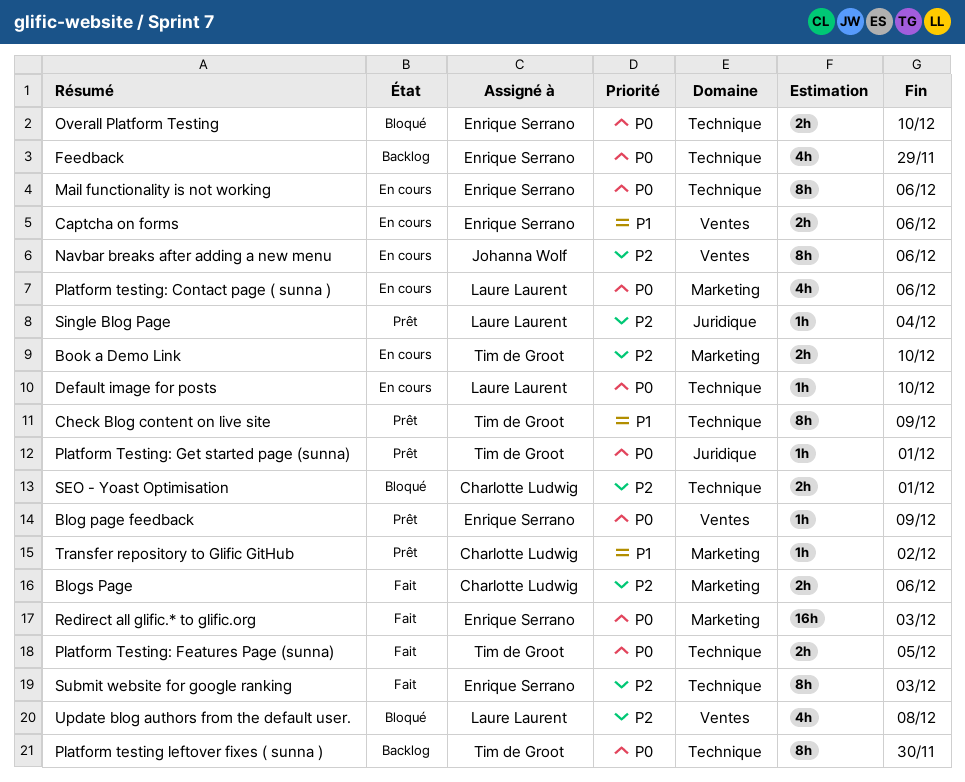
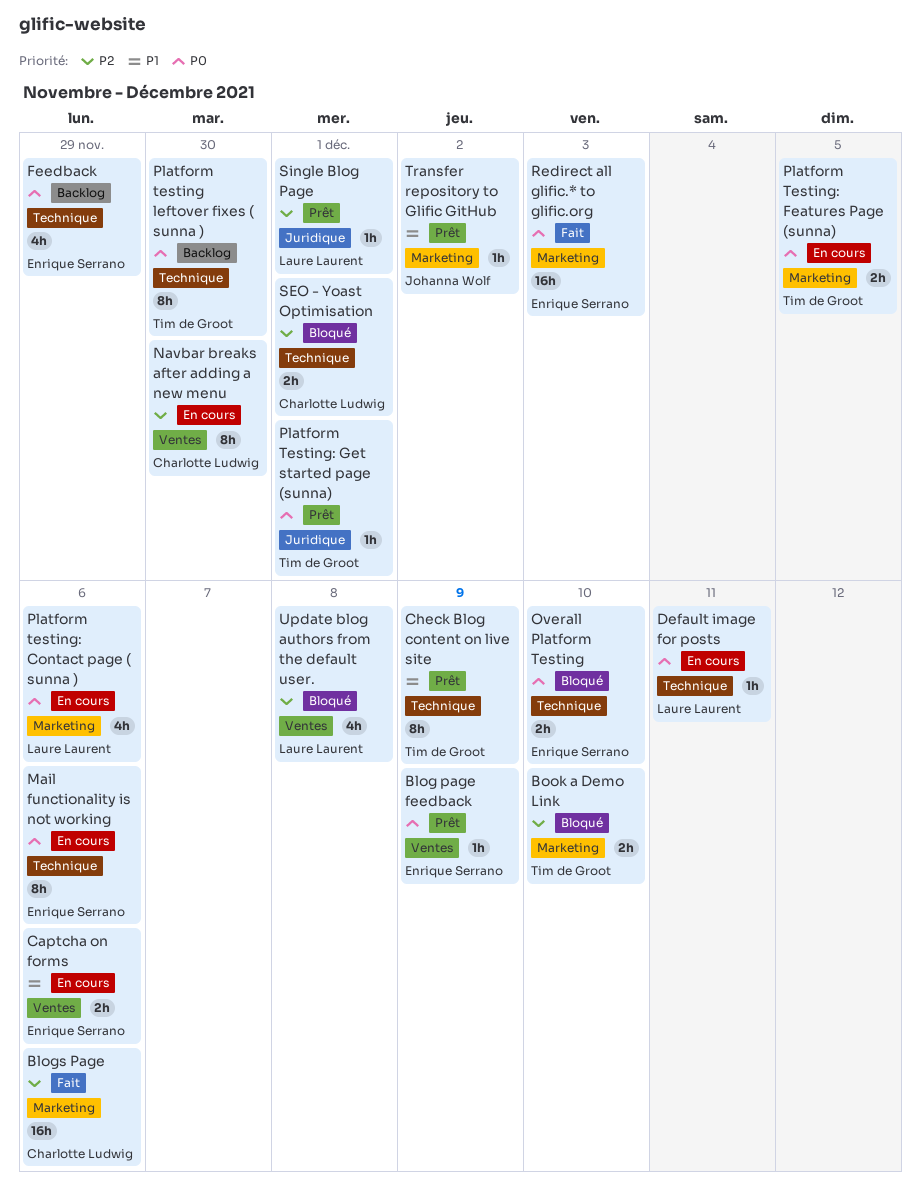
Blogs Page, estimate: 2h -> 16h
Book a Demo Link, status: En cours -> Bloqué
Default image for posts, due: Dec 10 -> Dec 11
Navbar breaks after adding a new menu, owner: Johanna Wolf -> Charlotte Ludwig
Navbar breaks after adding a new menu, due: Dec 6 -> Nov 30
Platform Testing: Features Page (sunna), status: Fait -> En cours
Platform Testing: Features Page (sunna), label: Technique -> Marketing
Single Blog Page, due: Dec 4 -> Dec 1
Submit website for google ranking: present -> none
Transfer repository to Glific GitHub, owner: Charlotte Ludwig -> Johanna Wolf

